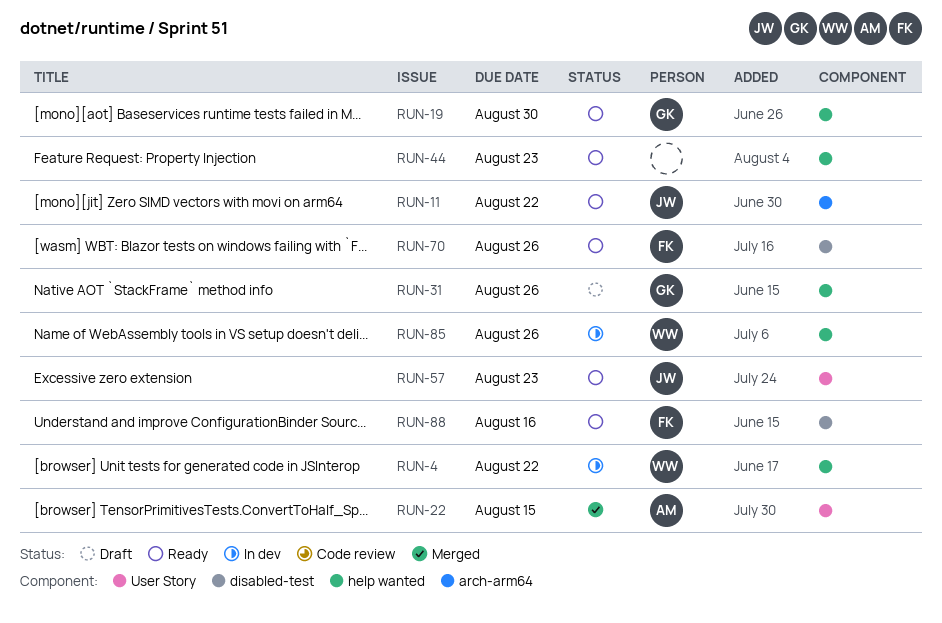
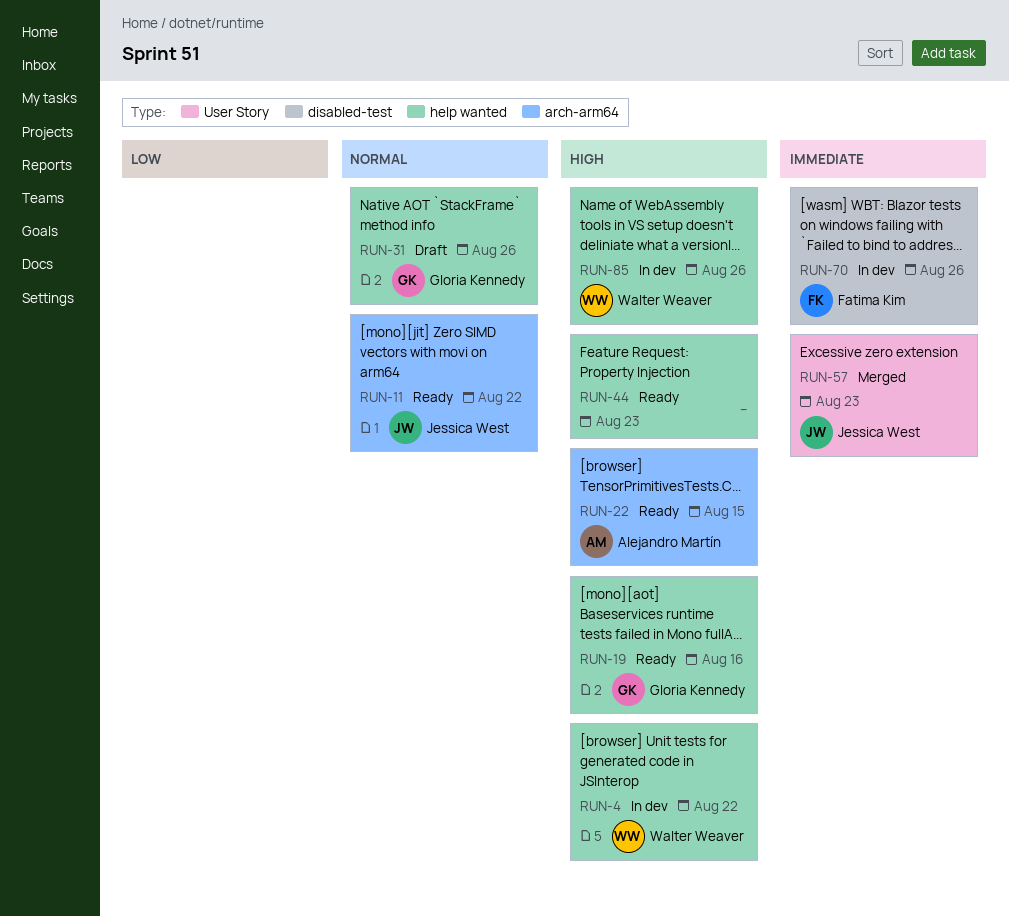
RUN-19, due: Aug 30 -> Aug 16
RUN-22, status: Merged -> Ready
RUN-22, label: User Story -> arch-arm64
RUN-57, status: Ready -> Merged
RUN-70, status: Ready -> In dev
RUN-88: present -> none

